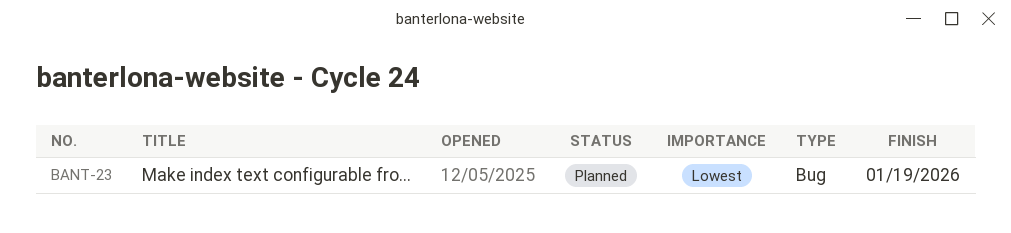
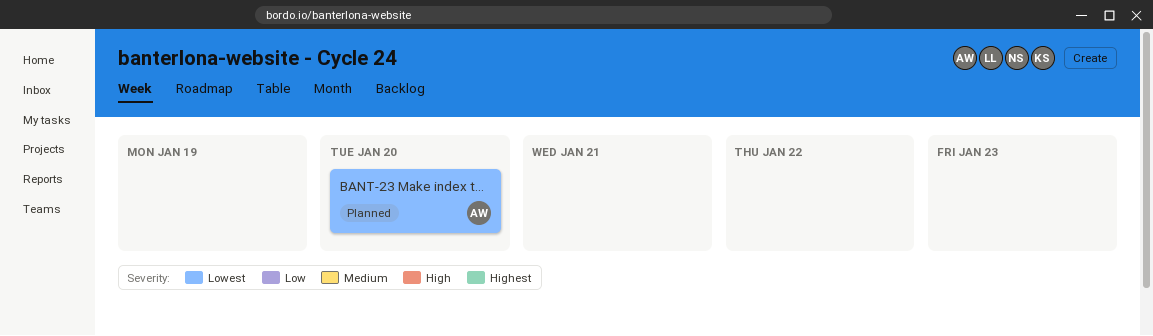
BANT-23, due: Jan 19 -> Jan 20

